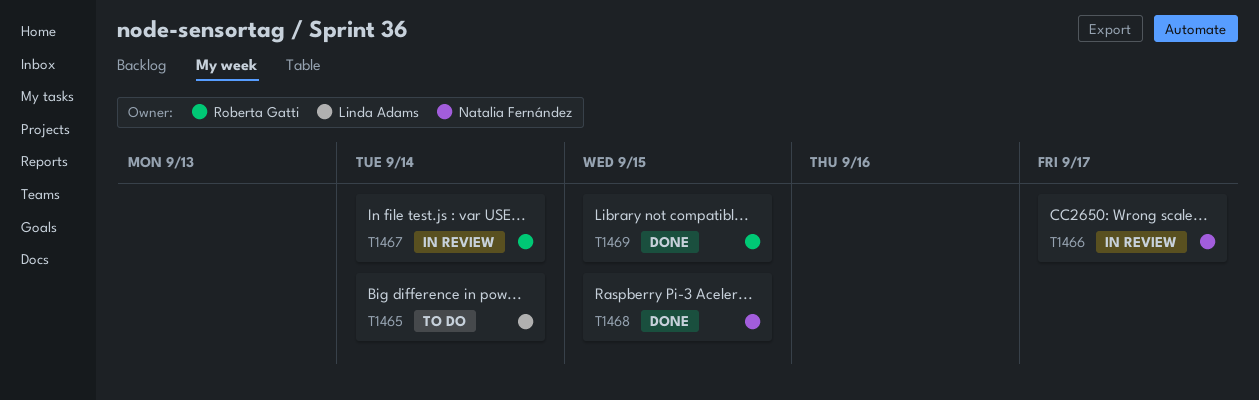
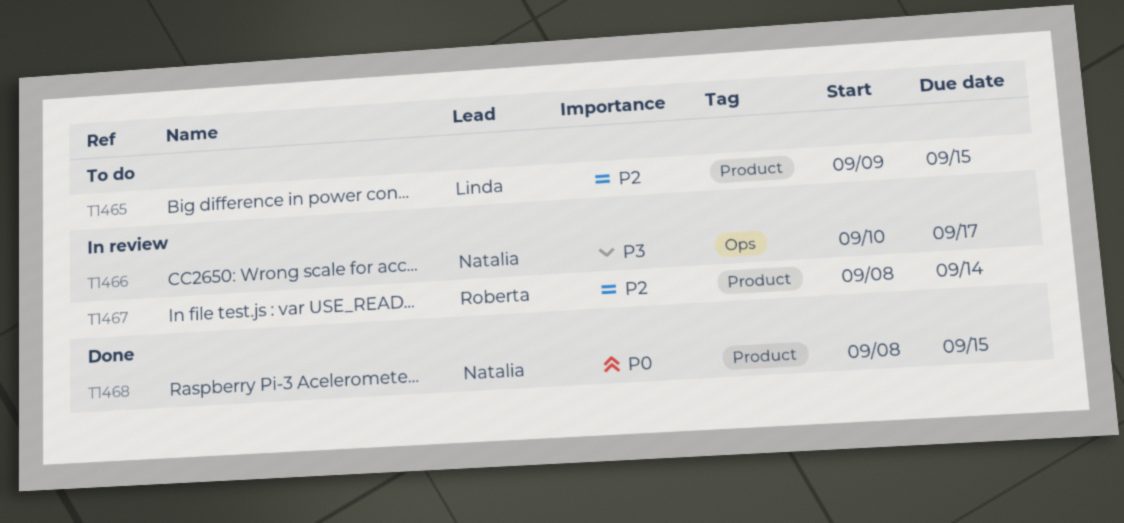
T1465, due: Sep 14 -> Sep 15
T1469: present -> none

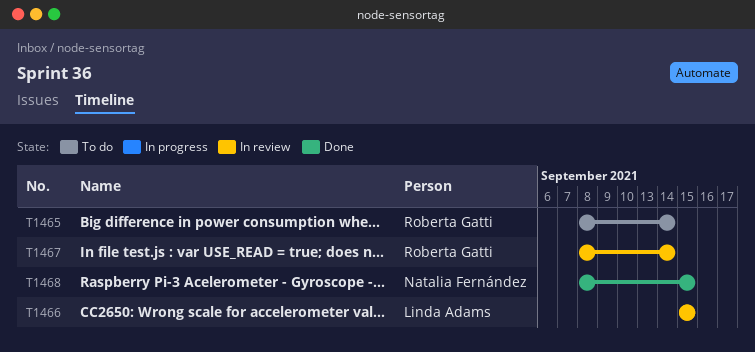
T1465, owner: Linda Adams -> Roberta Gatti
T1465, start: Sep 9 -> Sep 8
T1465, due: Sep 15 -> Sep 14
T1466, owner: Natalia Fernández -> Linda Adams
T1466, start: Sep 10 -> Sep 15
T1466, due: Sep 17 -> Sep 15

